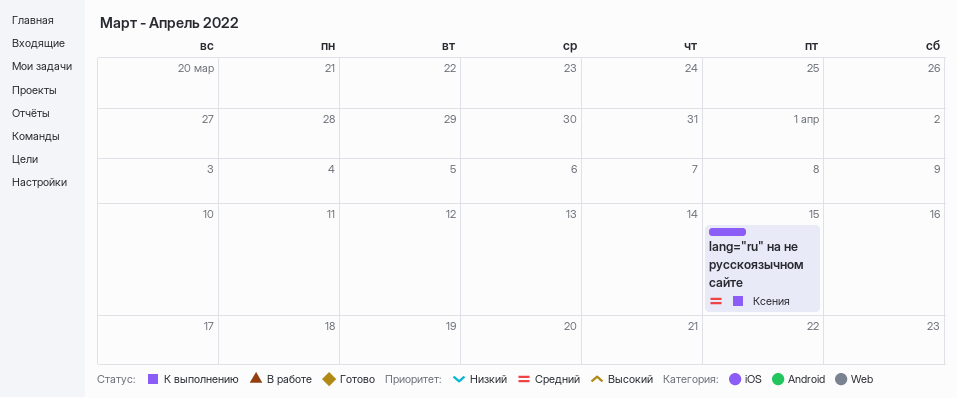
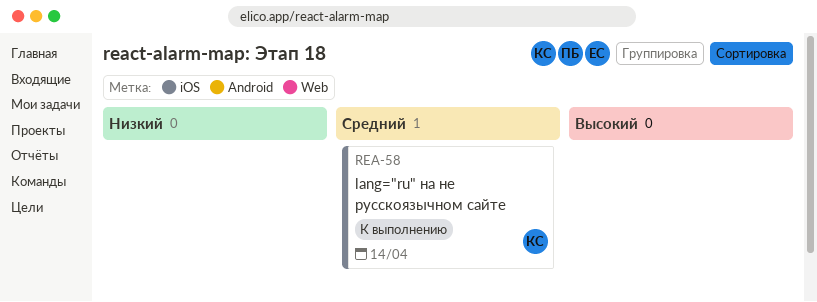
lang="ru" на не русскоязычном сайте, due: Apr 15 -> Apr 14

